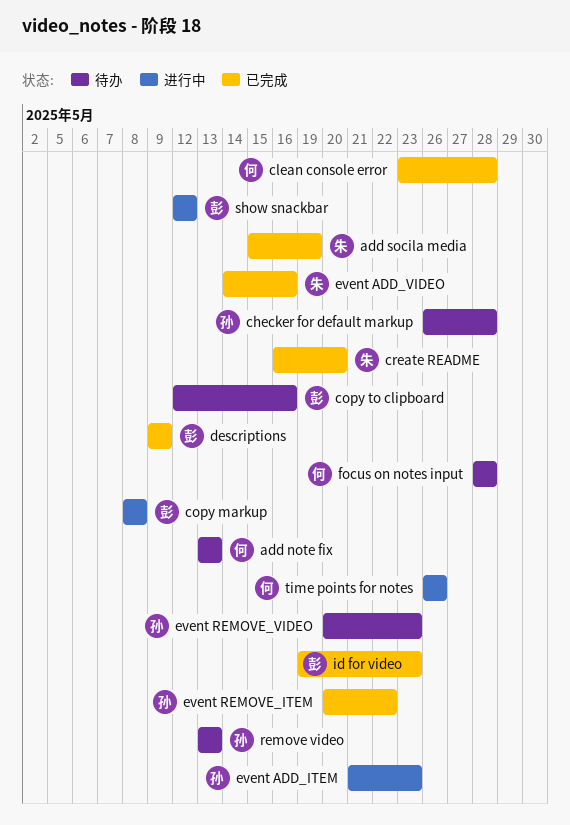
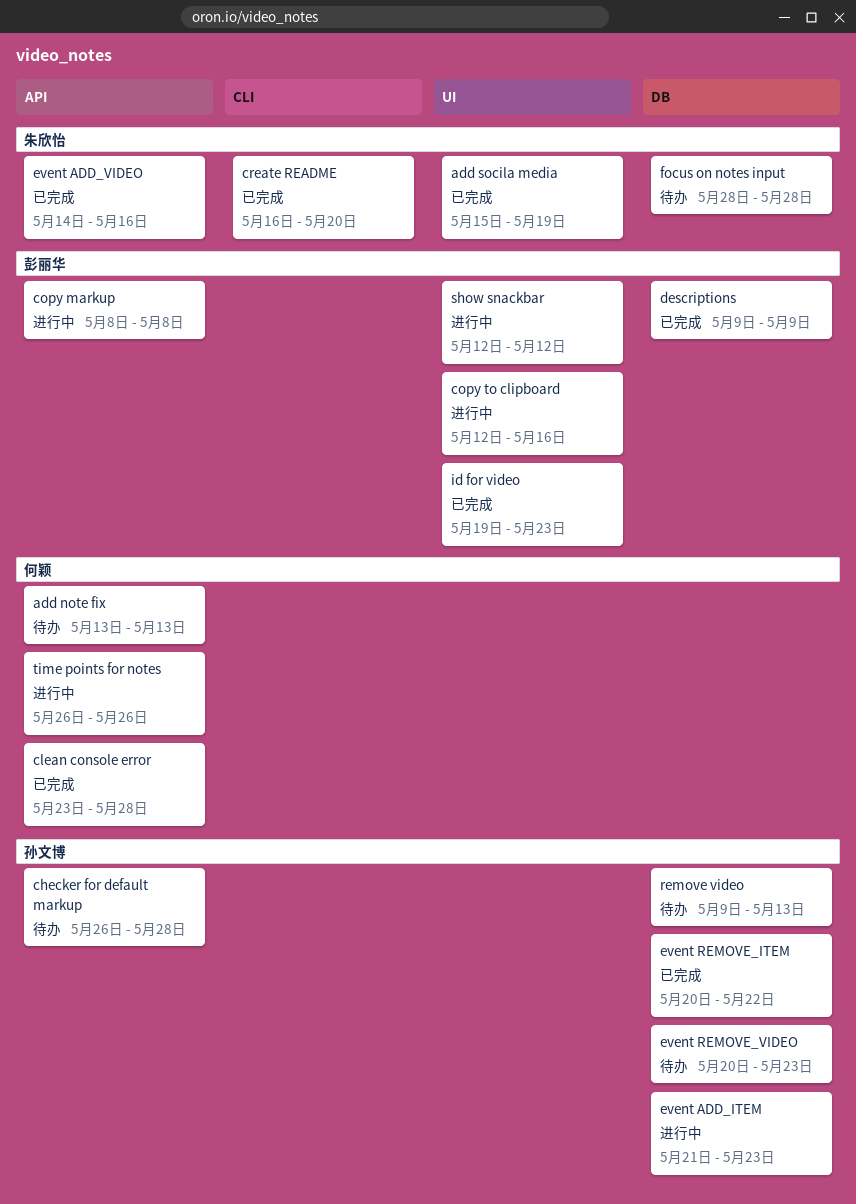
copy to clipboard, status: 待办 -> 进行中
focus on notes input, owner: 何颖 -> 朱欣怡
remove video, start: May 13 -> May 9

